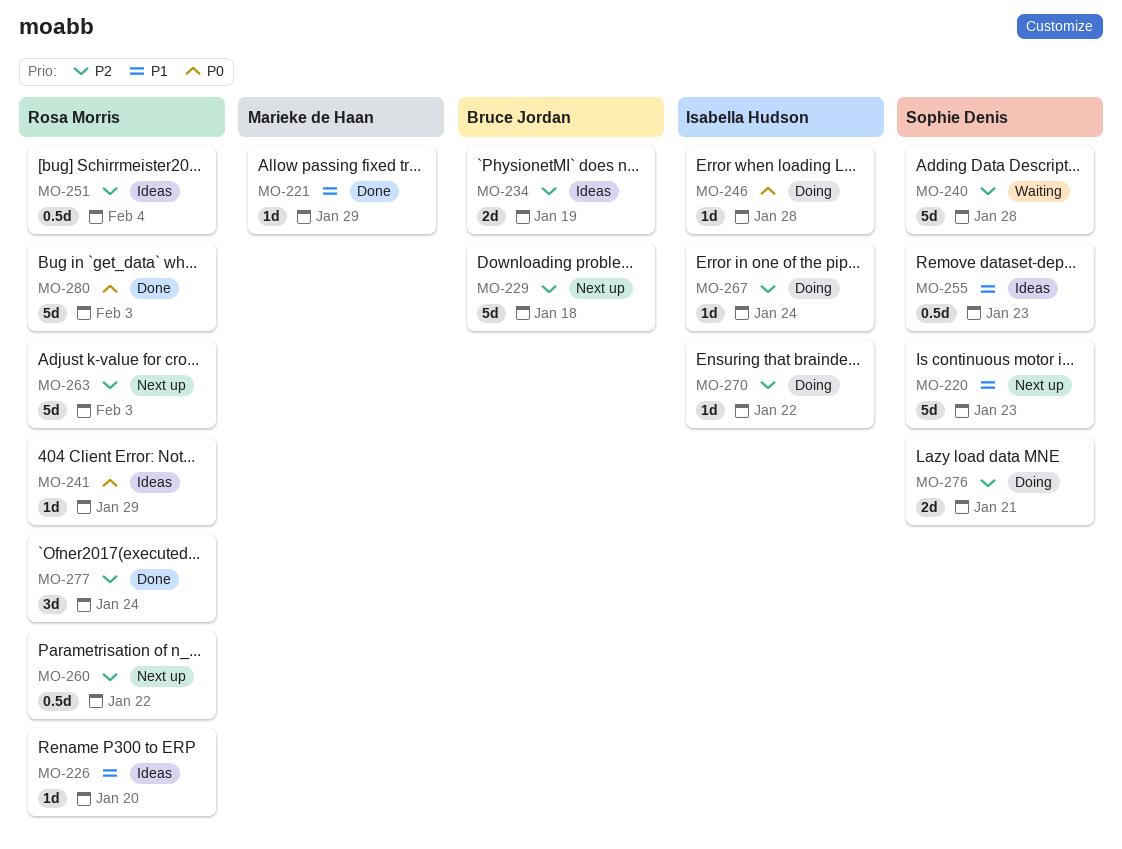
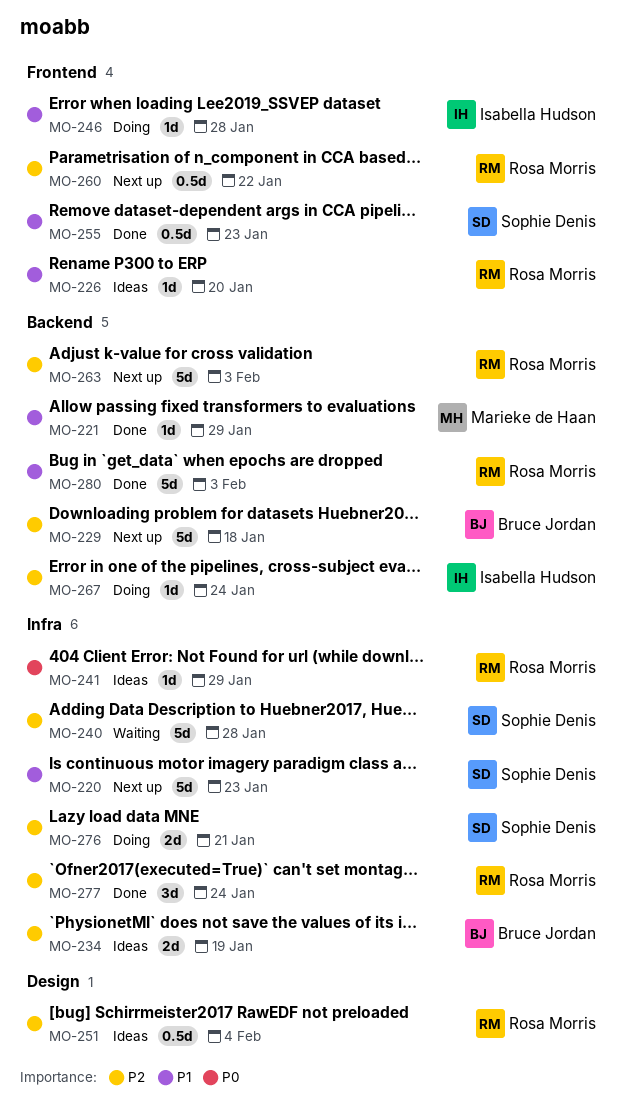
MO-246, priority: P0 -> P1
MO-255, status: Ideas -> Done
MO-270: present -> none
MO-280, priority: P0 -> P1

